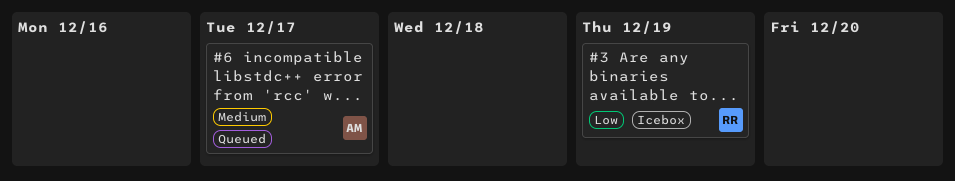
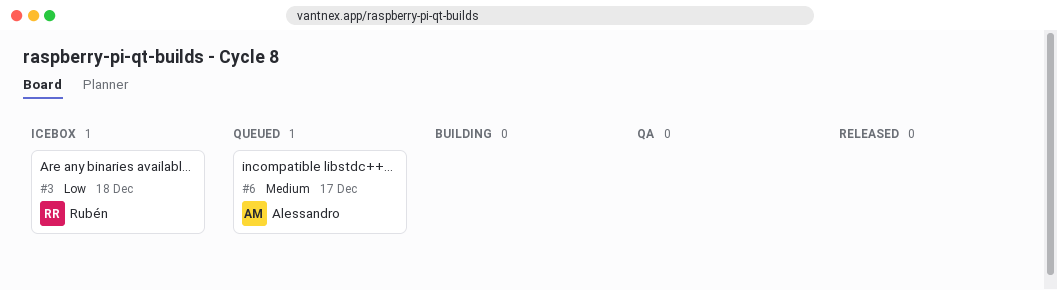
#3, due: Dec 19 -> Dec 18

